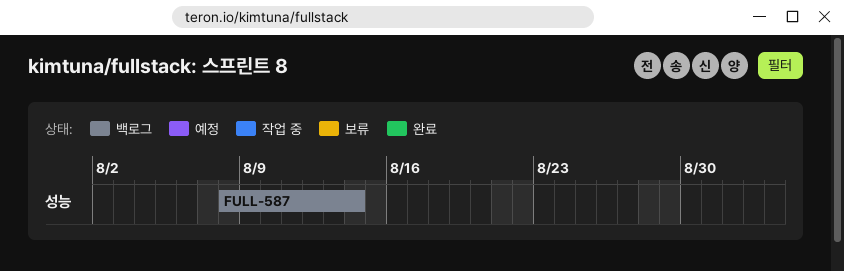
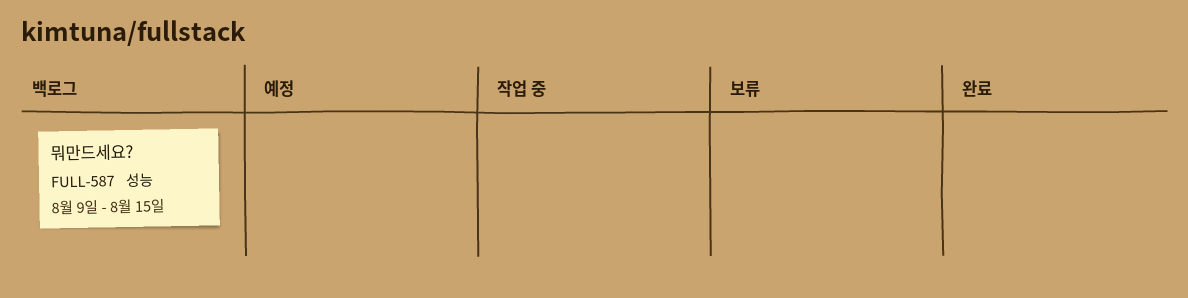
FULL-587, start: Aug 8 -> Aug 9
FULL-587, due: Aug 14 -> Aug 15

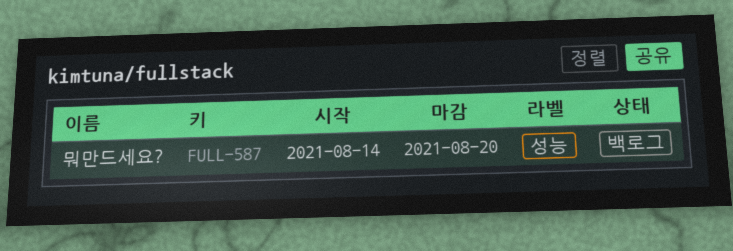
FULL-587, start: Aug 9 -> Aug 14
FULL-587, due: Aug 15 -> Aug 20

